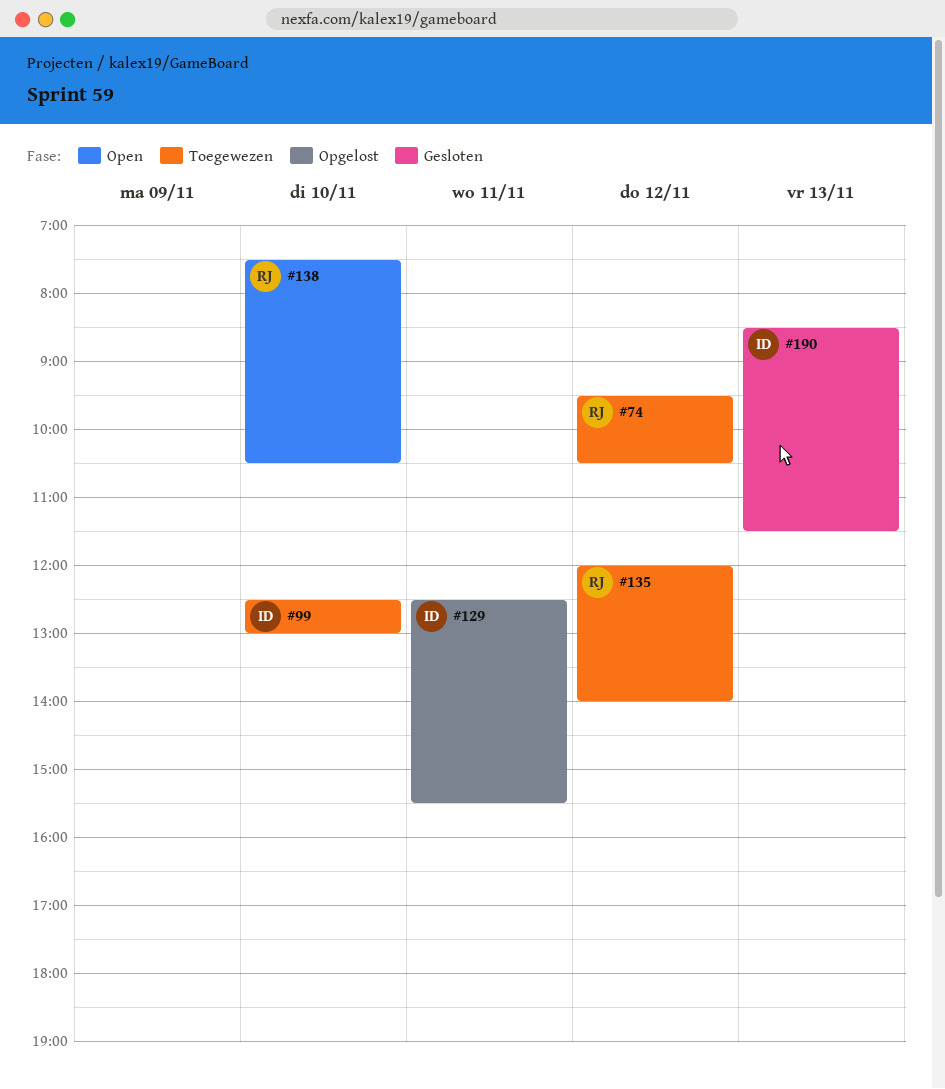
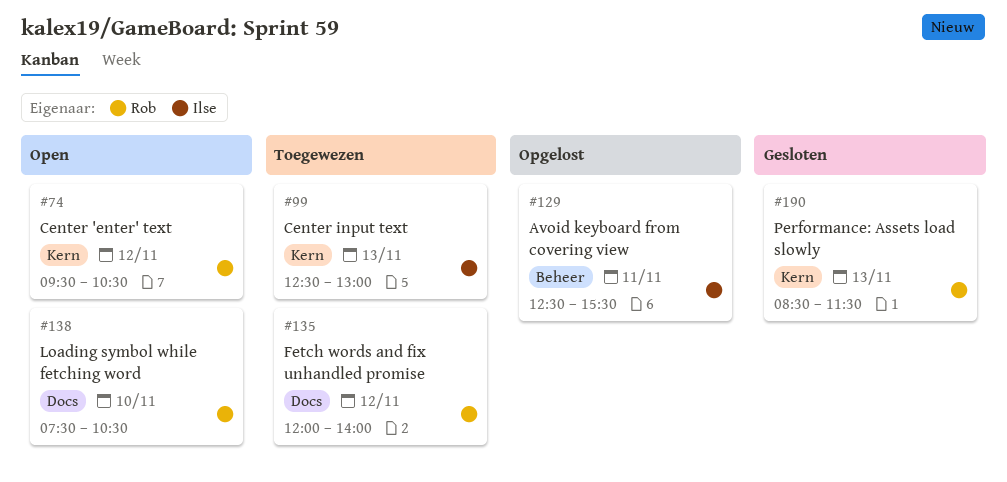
#74, status: Toegewezen -> Open
#99, day: Nov 10 -> Nov 13
#190, owner: Ilse -> Rob

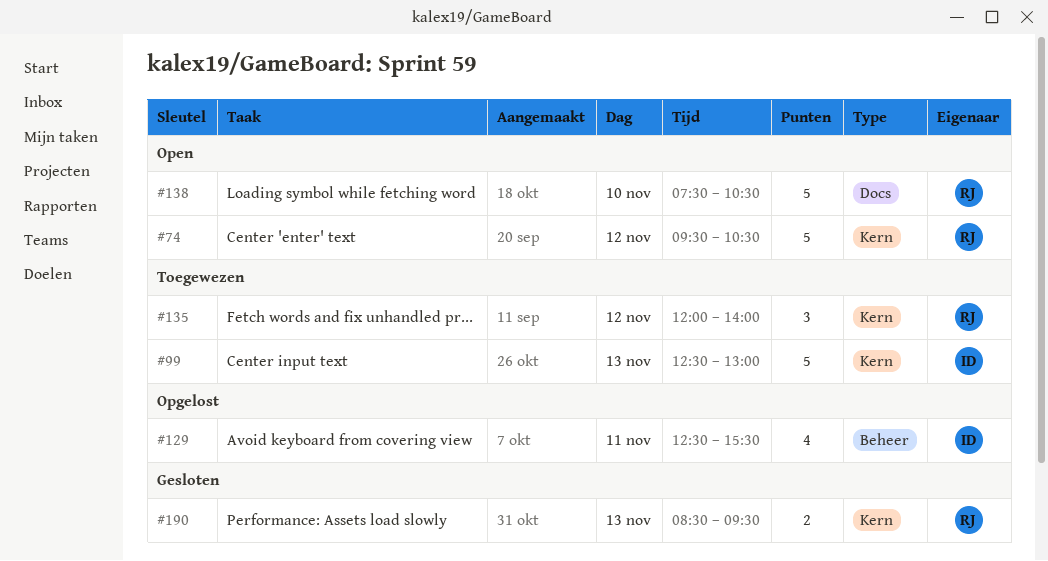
#135, label: Docs -> Kern
#190, ends: 11:30 -> 09:30

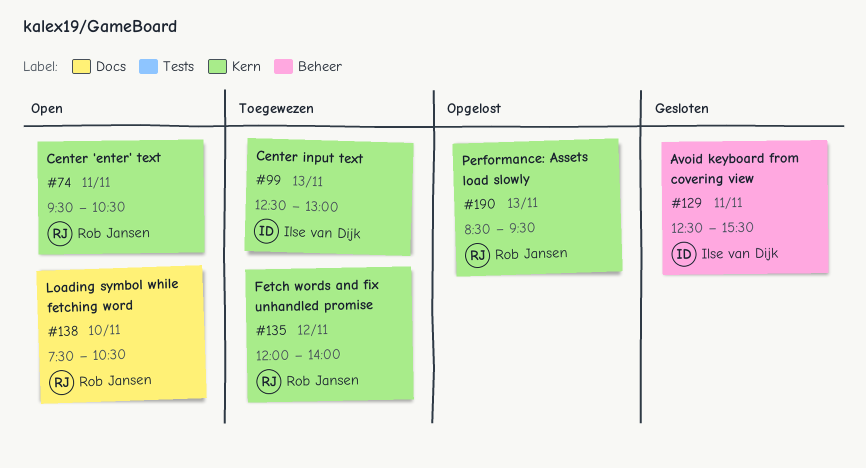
#74, day: Nov 12 -> Nov 11
#129, status: Opgelost -> Gesloten
#190, status: Gesloten -> Opgelost

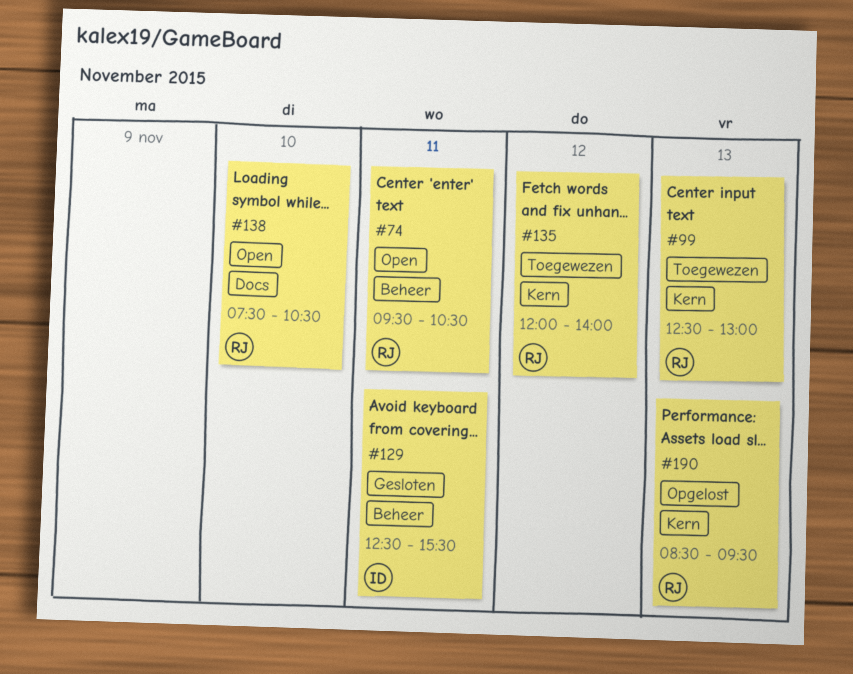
#74, label: Kern -> Beheer
#99, owner: Ilse van Dijk -> Rob Jansen

